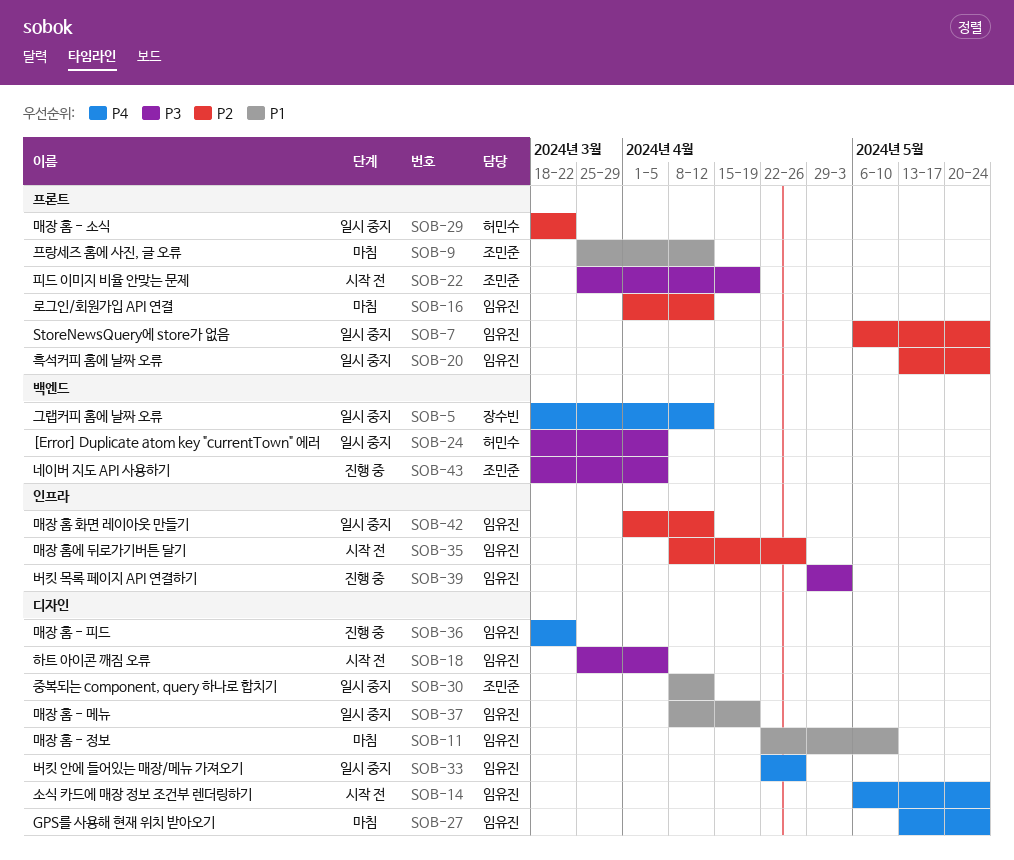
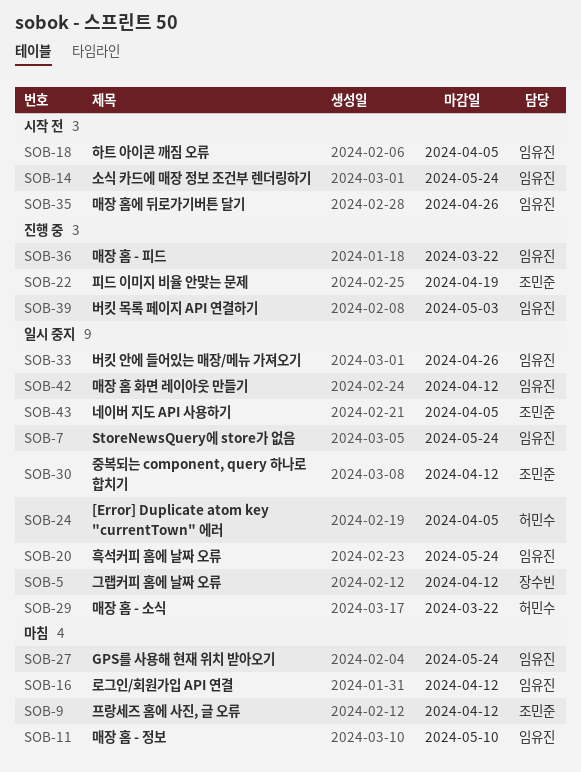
SOB-22, status: 시작 전 -> 진행 중
SOB-37: present -> none
SOB-43, status: 진행 중 -> 일시 중지

